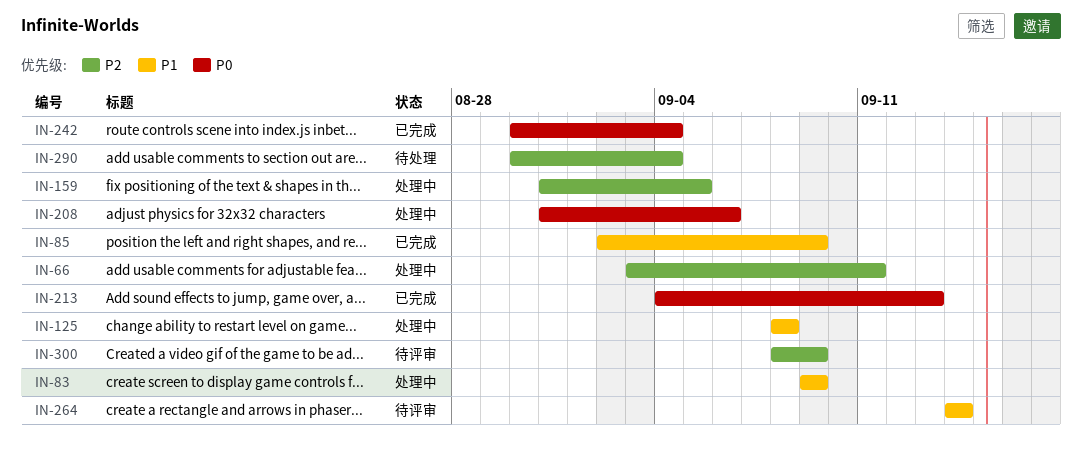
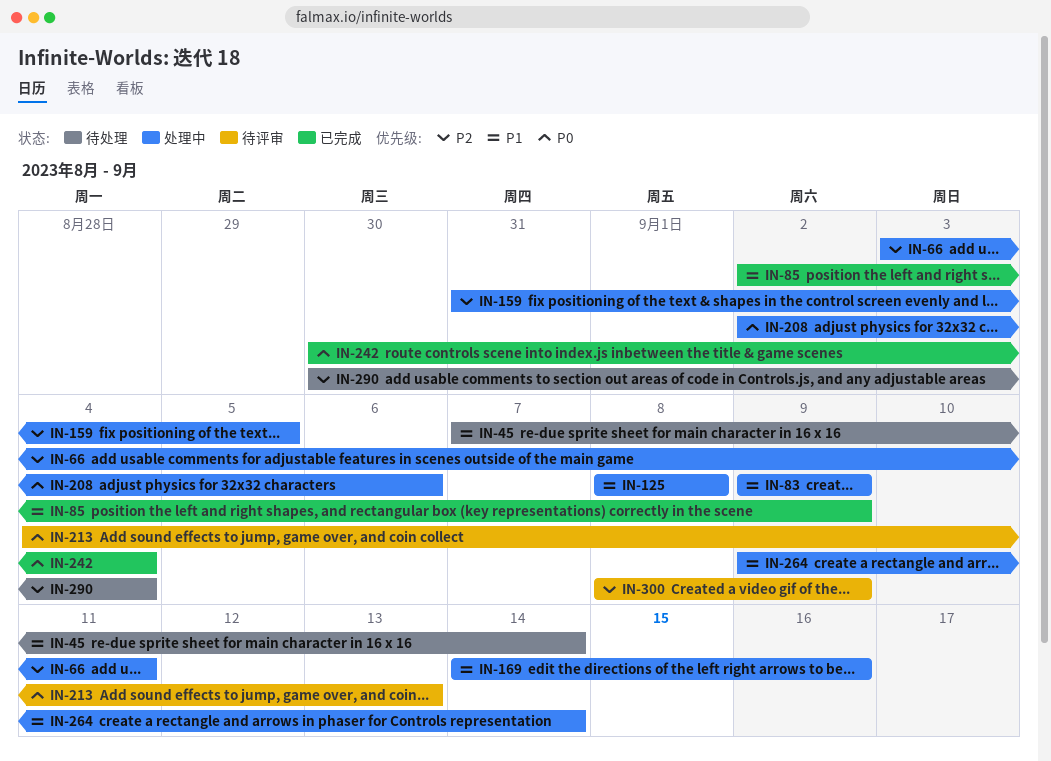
IN-45: none -> present
IN-169: none -> present
IN-208, start: Aug 31 -> Sep 2
IN-213, status: 已完成 -> 待评审
IN-264, status: 待评审 -> 处理中
IN-264, start: Sep 14 -> Sep 9

